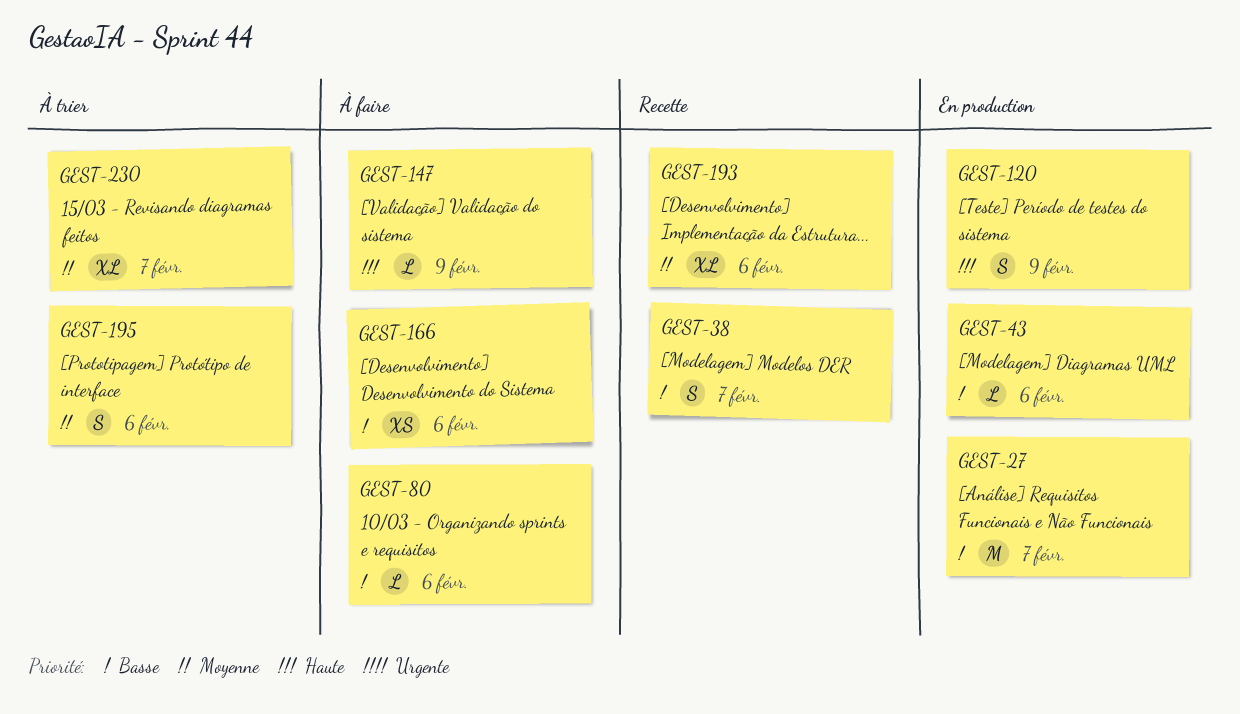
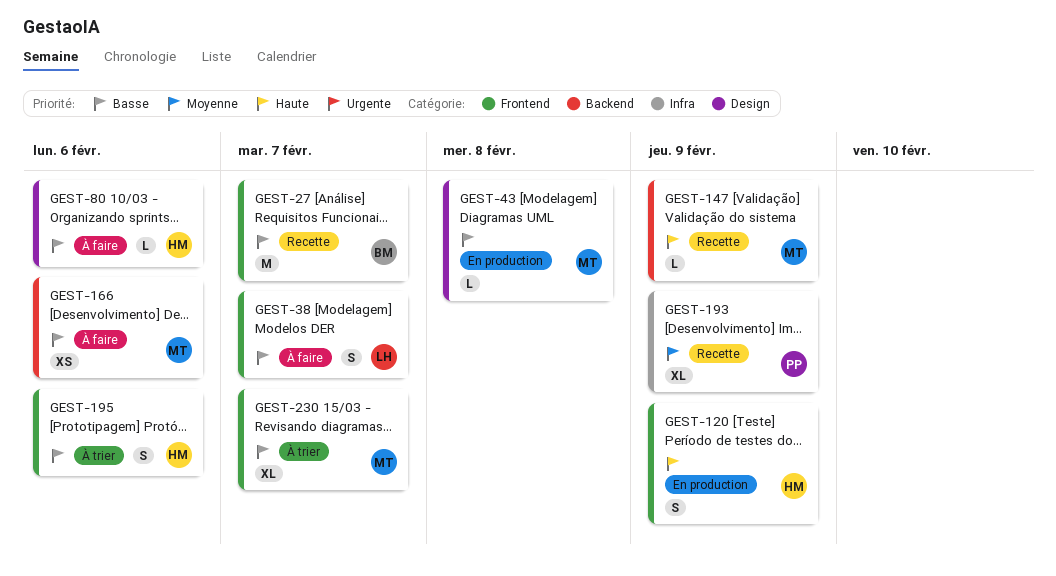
GEST-27, status: En production -> Recette
GEST-38, status: Recette -> À faire
GEST-43, due: Feb 6 -> Feb 8
GEST-147, status: À faire -> Recette
GEST-193, due: Feb 6 -> Feb 9
GEST-195, priority: Moyenne -> Basse
GEST-230, priority: Moyenne -> Basse

